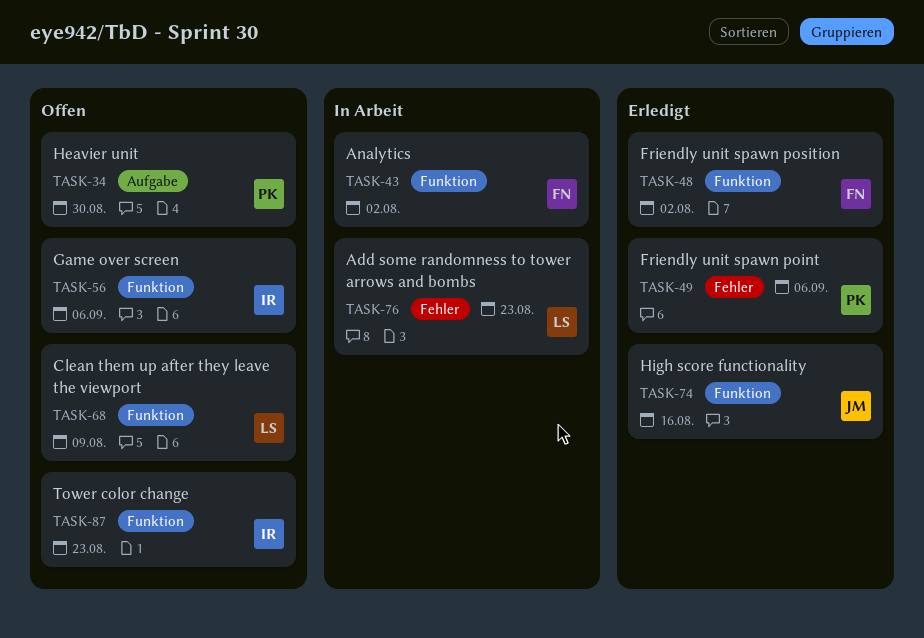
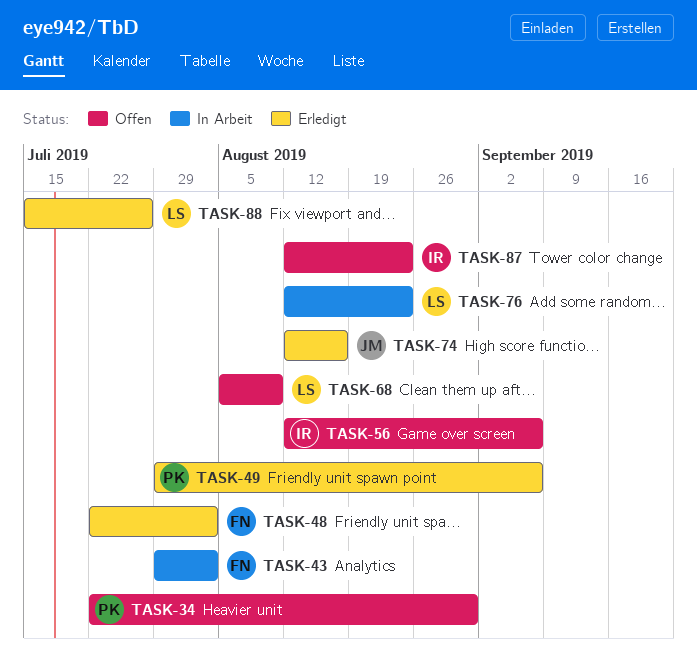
TASK-88: none -> present

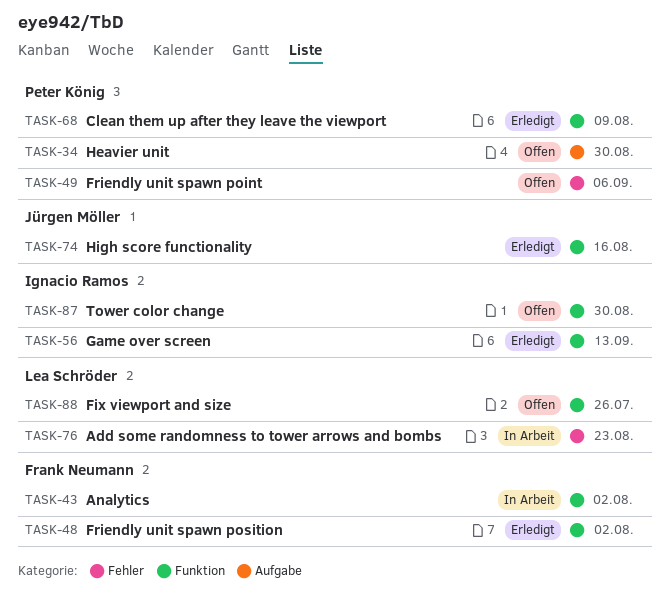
TASK-49, status: Erledigt -> Offen
TASK-56, status: Offen -> Erledigt
TASK-56, due: Sep 6 -> Sep 13
TASK-68, status: Offen -> Erledigt
TASK-68, owner: Lea Schröder -> Peter König
TASK-87, due: Aug 23 -> Aug 30
TASK-88, status: Erledigt -> Offen

